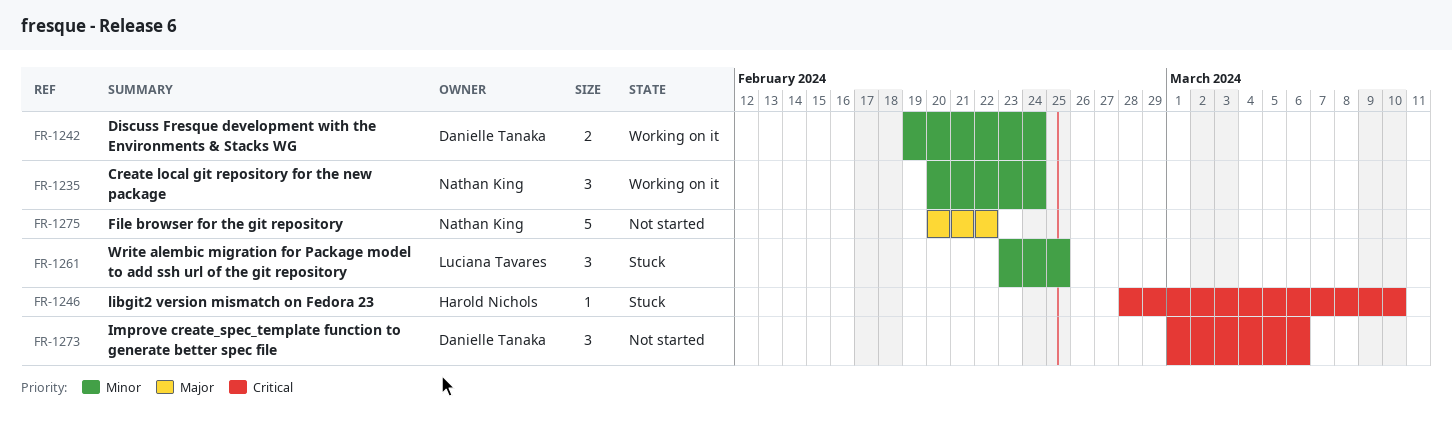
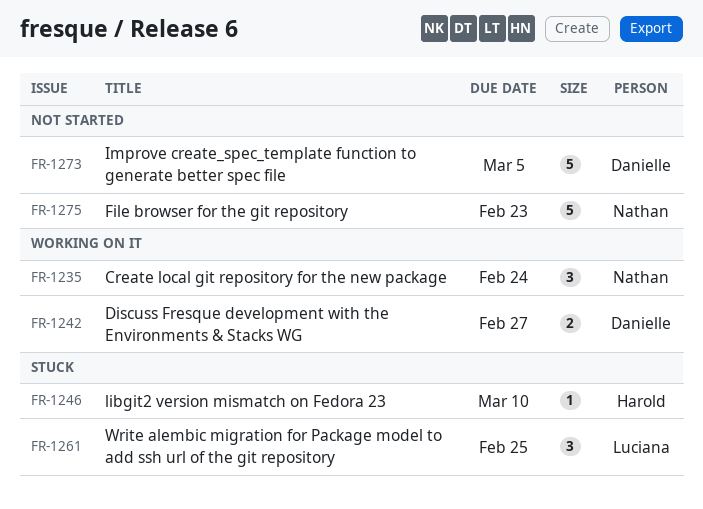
FR-1242, due: Feb 24 -> Feb 27
FR-1273, estimate: 3 -> 5
FR-1273, due: Mar 6 -> Mar 5
FR-1275, due: Feb 22 -> Feb 23

